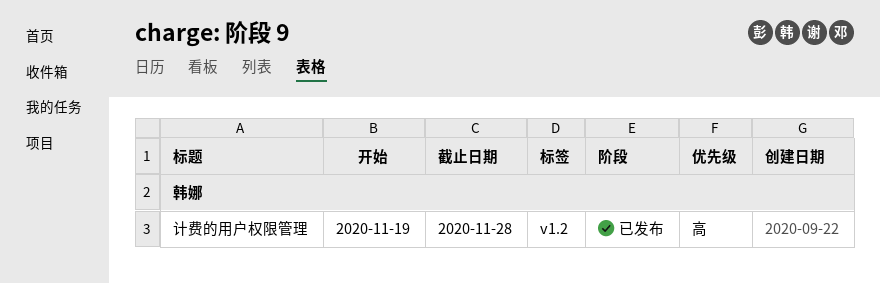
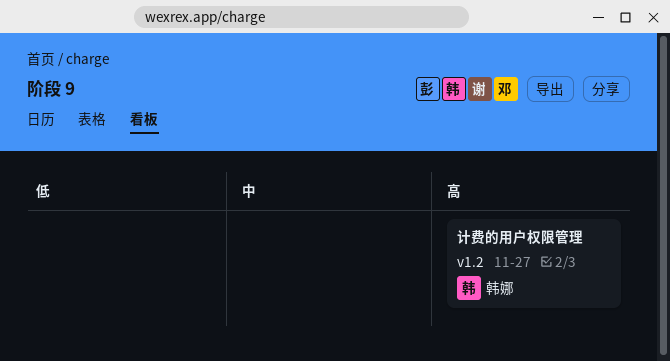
计费的用户权限管理, due: Nov 28 -> Nov 27

